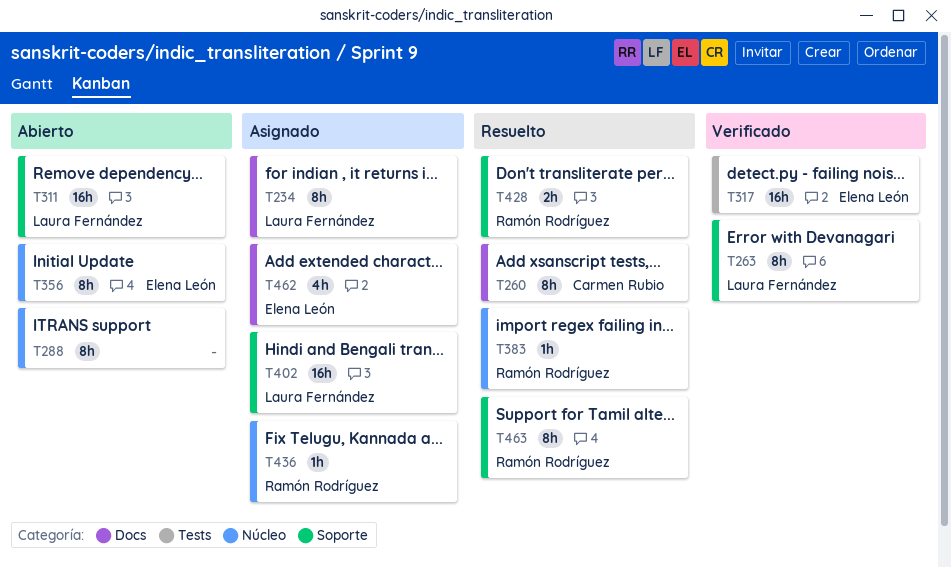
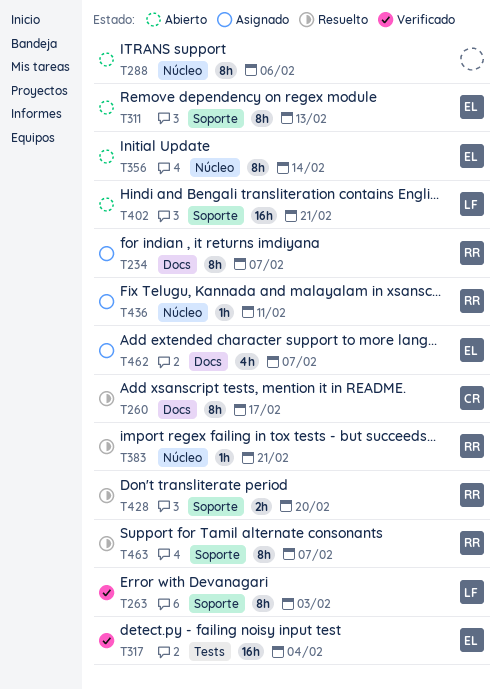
T234, owner: Laura Fernández -> Ramón Rodríguez
T311, owner: Laura Fernández -> Elena León
T311, estimate: 16h -> 8h
T402, status: Asignado -> Abierto

